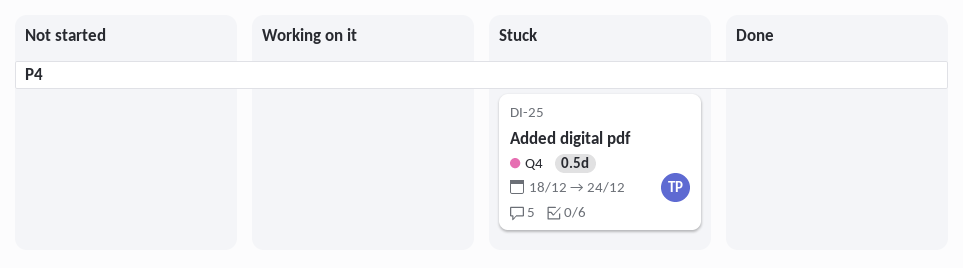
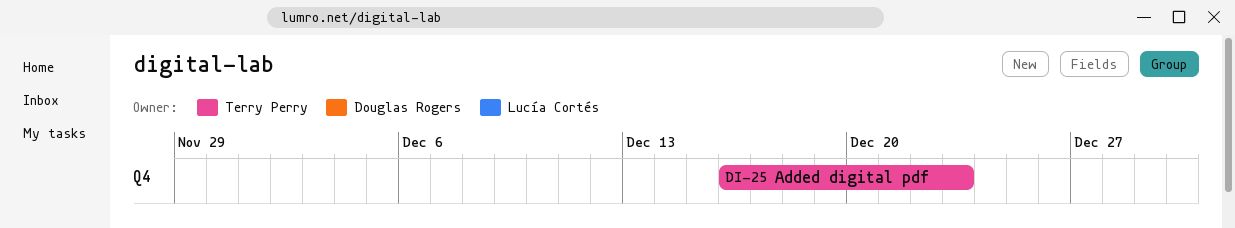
DI-25, start: Dec 18 -> Dec 16
DI-25, due: Dec 24 -> Dec 23

